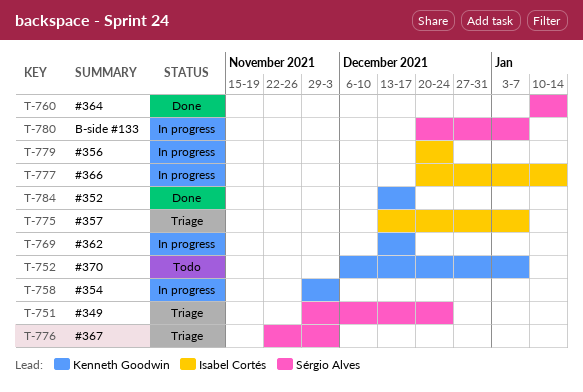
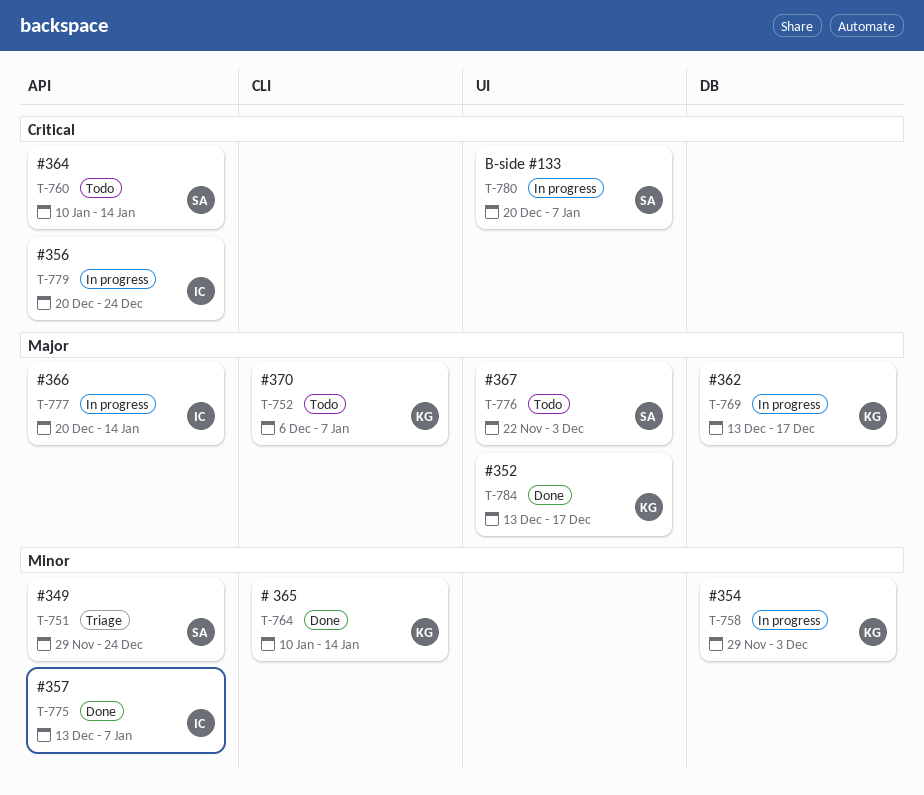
T-760, status: Done -> Todo
T-764: none -> present
T-775, status: Triage -> Done
T-776, status: Triage -> Todo

